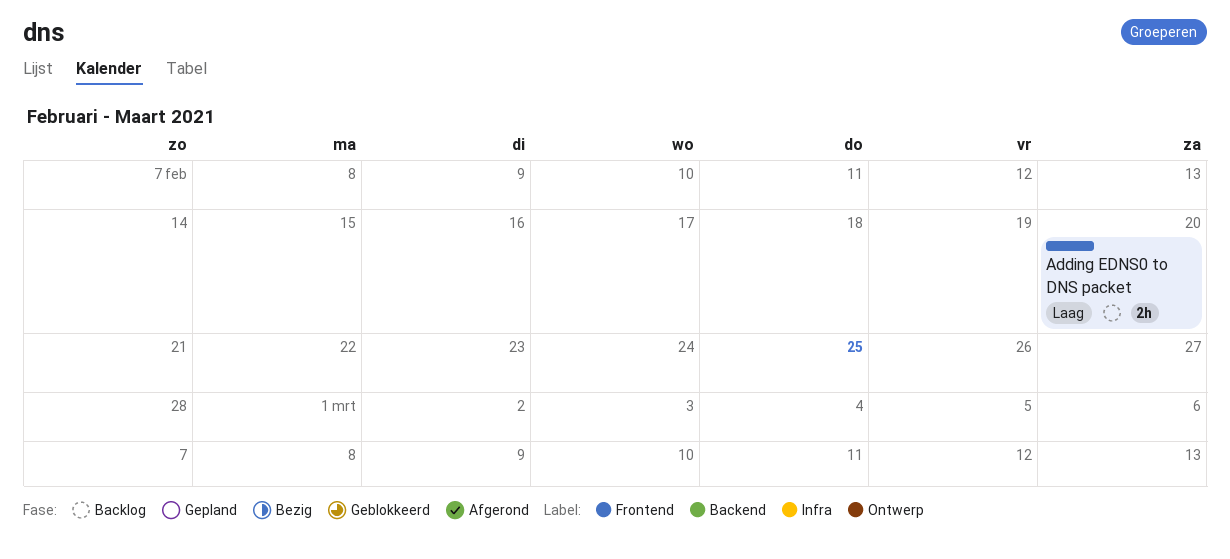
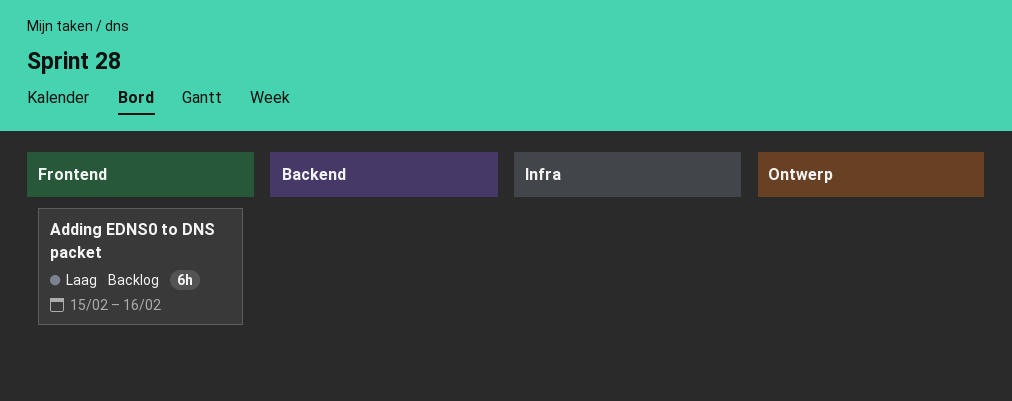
Adding EDNS0 to DNS packet, estimate: 2h -> 6h
Adding EDNS0 to DNS packet, due: Feb 20 -> Feb 16

